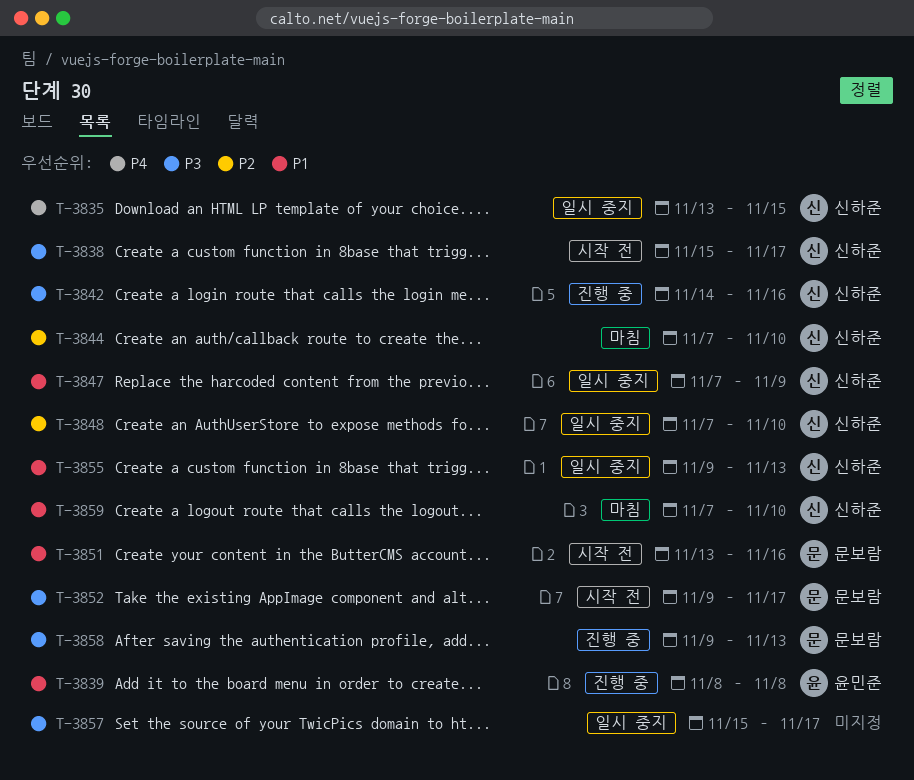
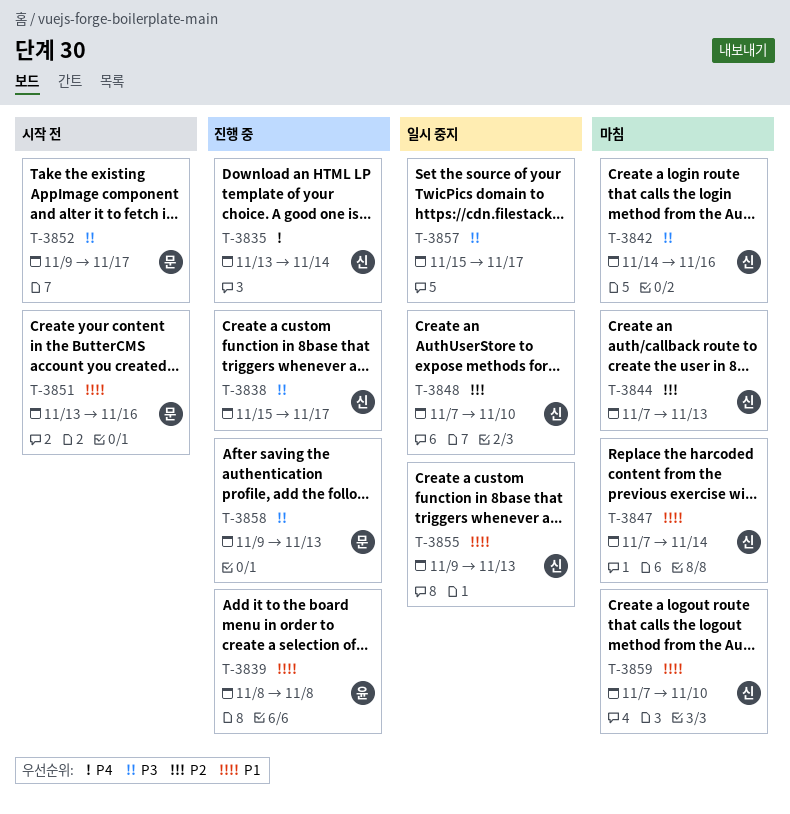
T-3835, status: 일시 중지 -> 진행 중
T-3835, due: Nov 15 -> Nov 14
T-3838, status: 시작 전 -> 진행 중
T-3842, status: 진행 중 -> 마침
T-3844, due: Nov 10 -> Nov 13
T-3847, status: 일시 중지 -> 마침
T-3847, due: Nov 9 -> Nov 14

